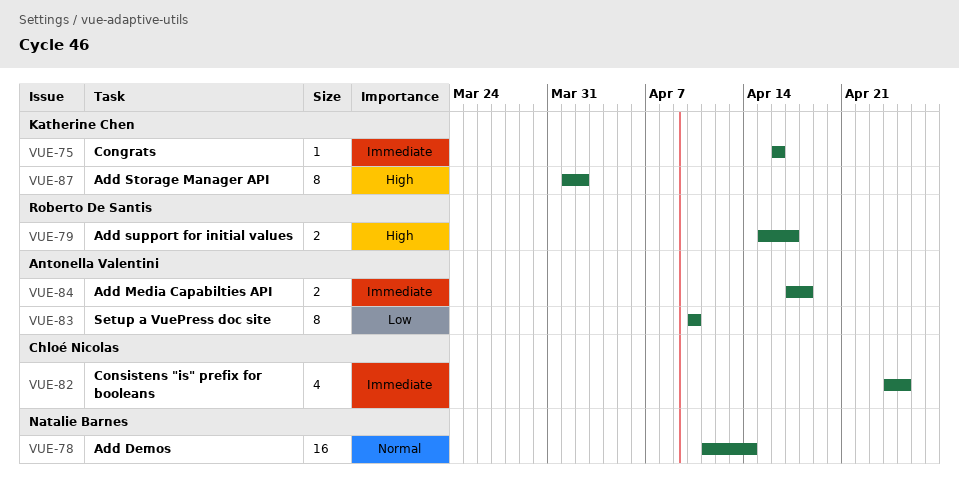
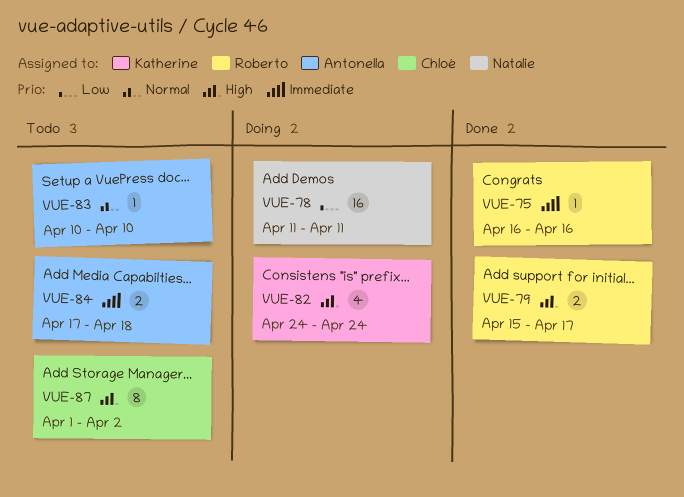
VUE-75, owner: Katherine Chen -> Roberto De Santis
VUE-78, priority: Normal -> Low
VUE-78, due: Apr 14 -> Apr 11
VUE-82, owner: Chloé Nicolas -> Katherine Chen
VUE-82, priority: Immediate -> High
VUE-82, due: Apr 25 -> Apr 24
VUE-83, priority: Low -> Normal
VUE-83, estimate: 8 -> 1
VUE-87, owner: Katherine Chen -> Chloé Nicolas

